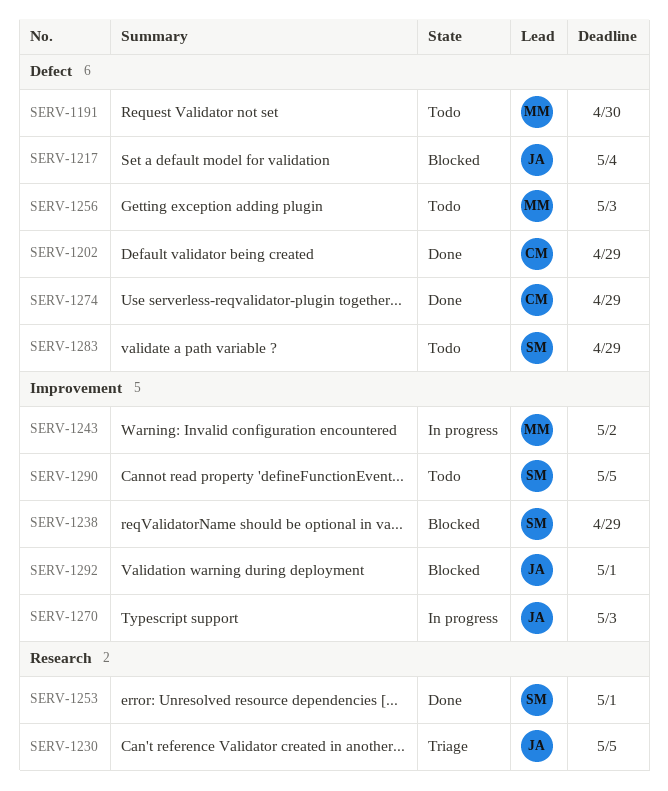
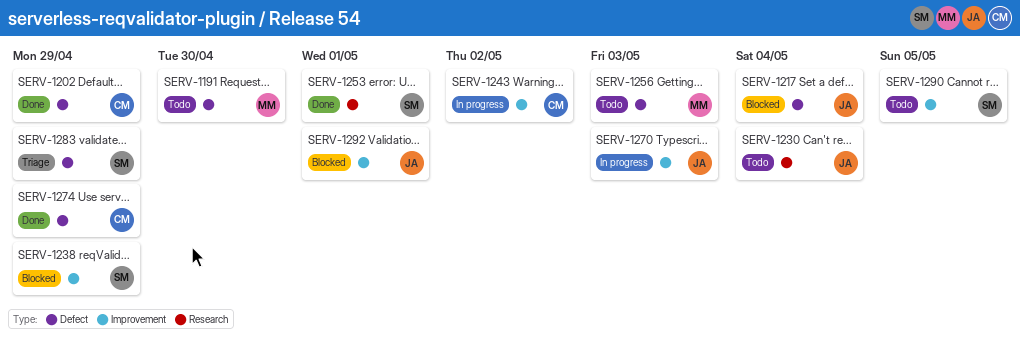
SERV-1230, status: Triage -> Todo
SERV-1230, due: May 5 -> May 4
SERV-1243, owner: MM -> CM
SERV-1283, status: Todo -> Triage

